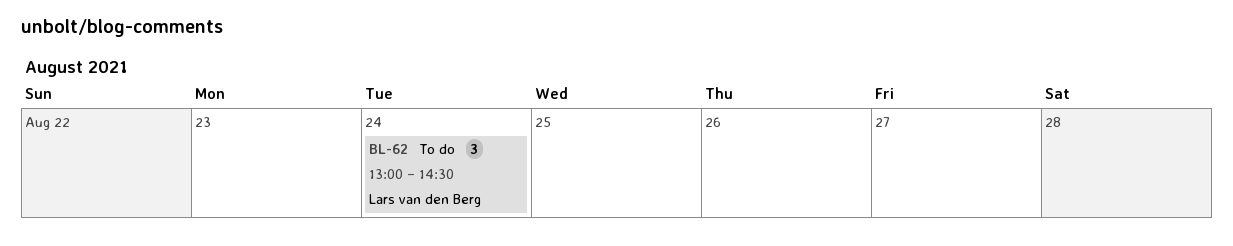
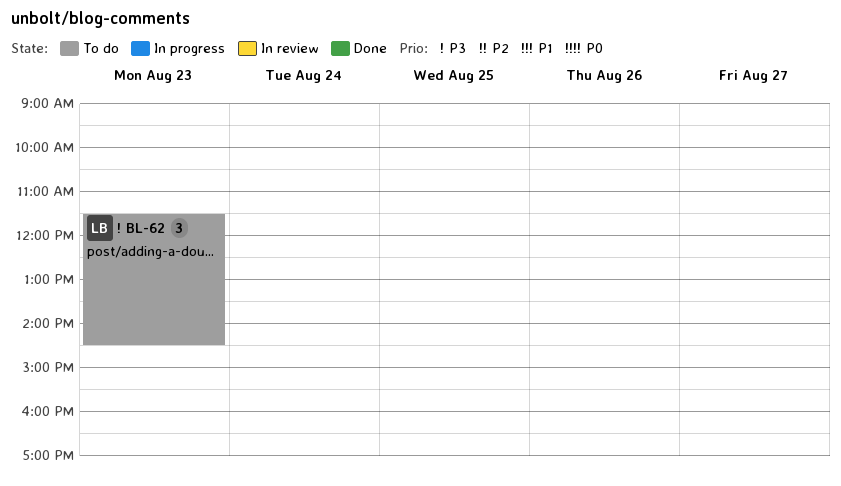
BL-62, day: Aug 24 -> Aug 23
BL-62, begins: 13:00 -> 11:30

